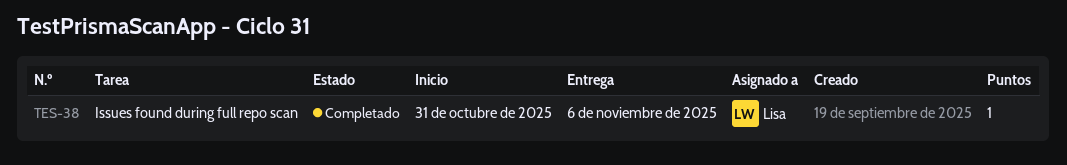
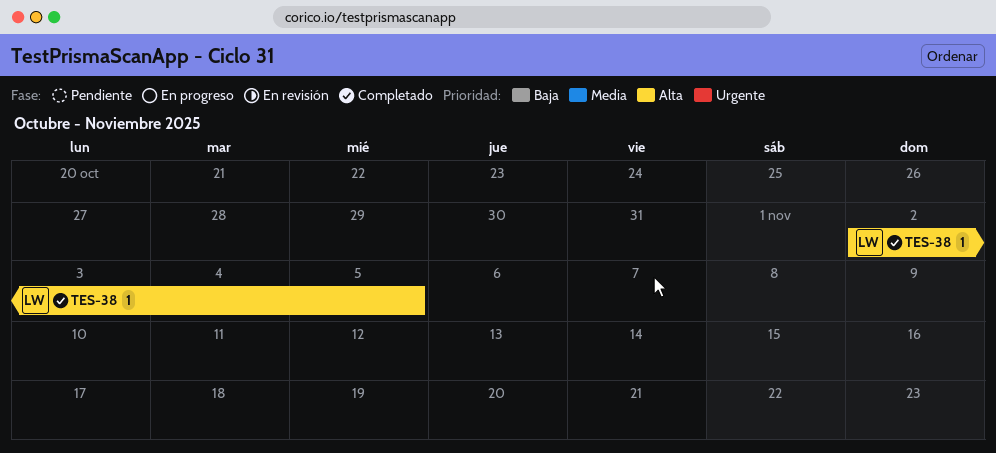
TES-38, start: Oct 31 -> Nov 2
TES-38, due: Nov 6 -> Nov 5

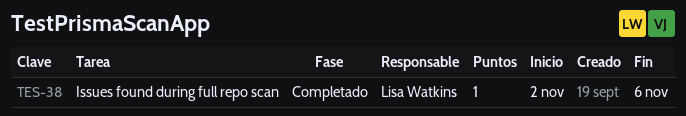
TES-38, due: Nov 5 -> Nov 6

